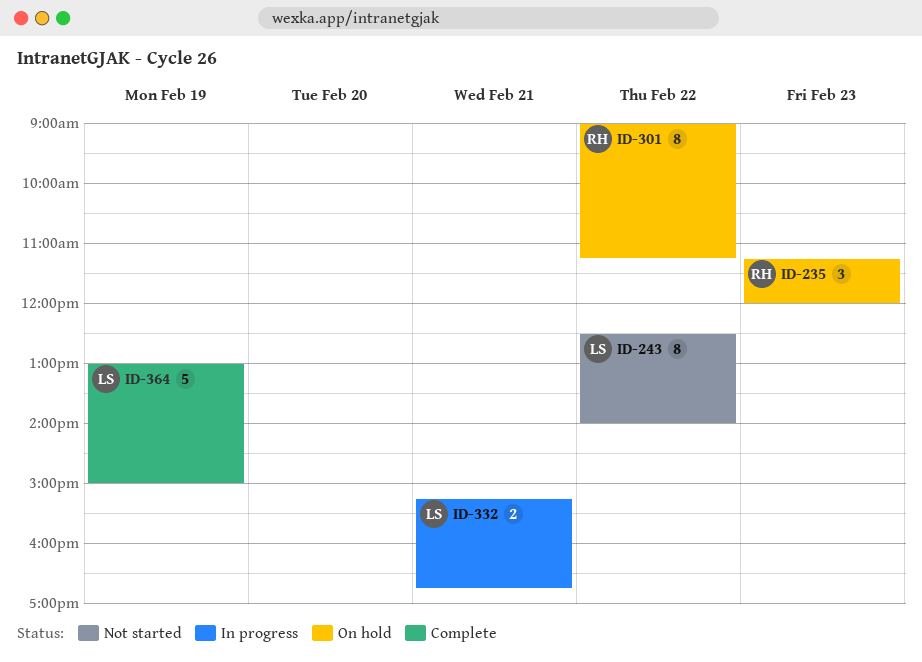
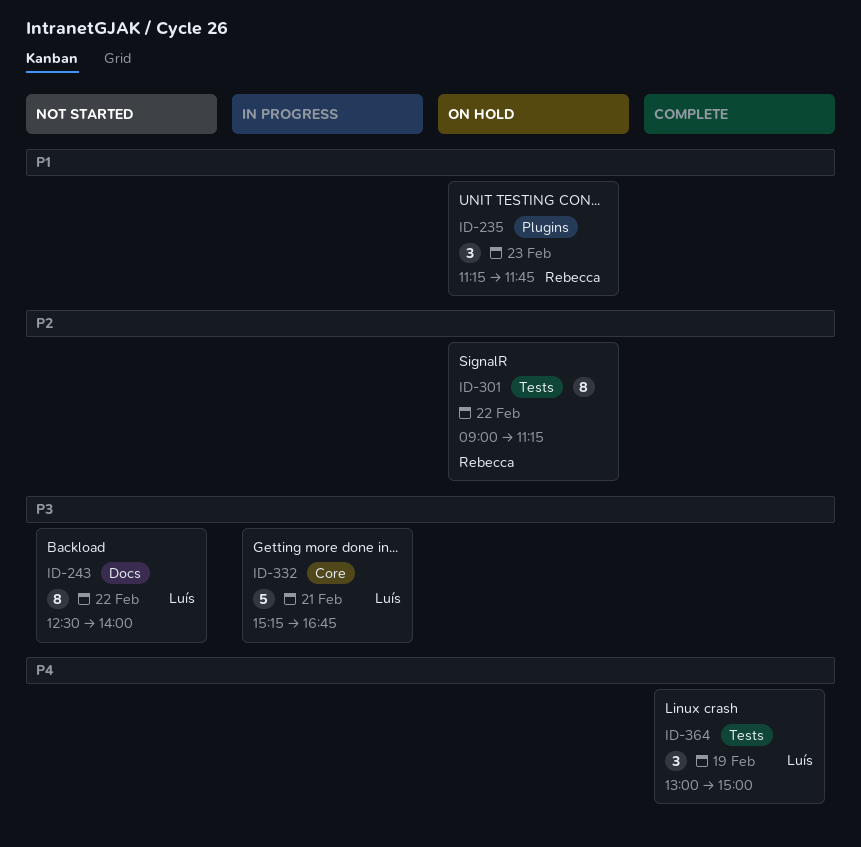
ID-235, ends: 12:00 -> 11:45
ID-332, estimate: 2 -> 5
ID-364, estimate: 5 -> 3

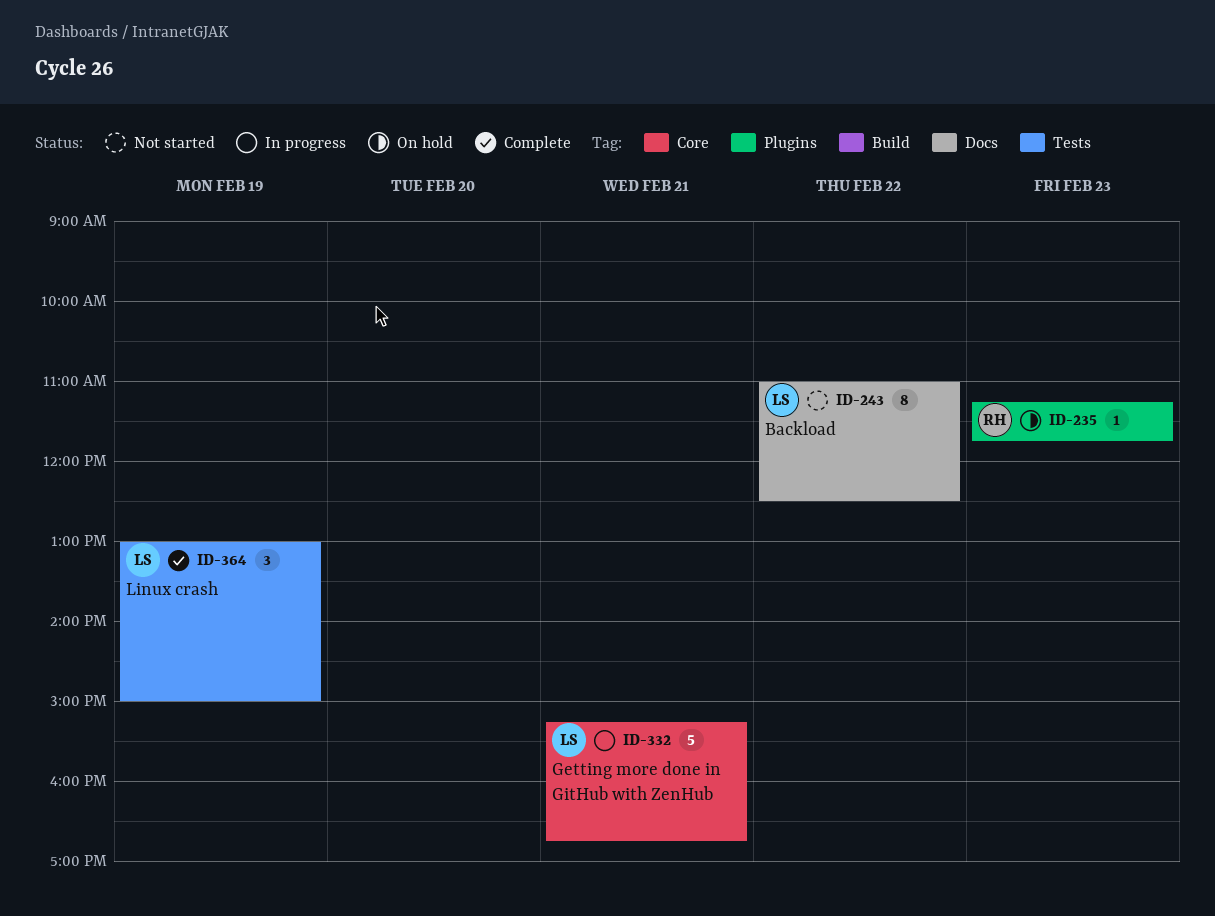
ID-235, estimate: 3 -> 1
ID-243, begins: 12:30 -> 11:00
ID-243, ends: 14:00 -> 12:30
ID-301: present -> none

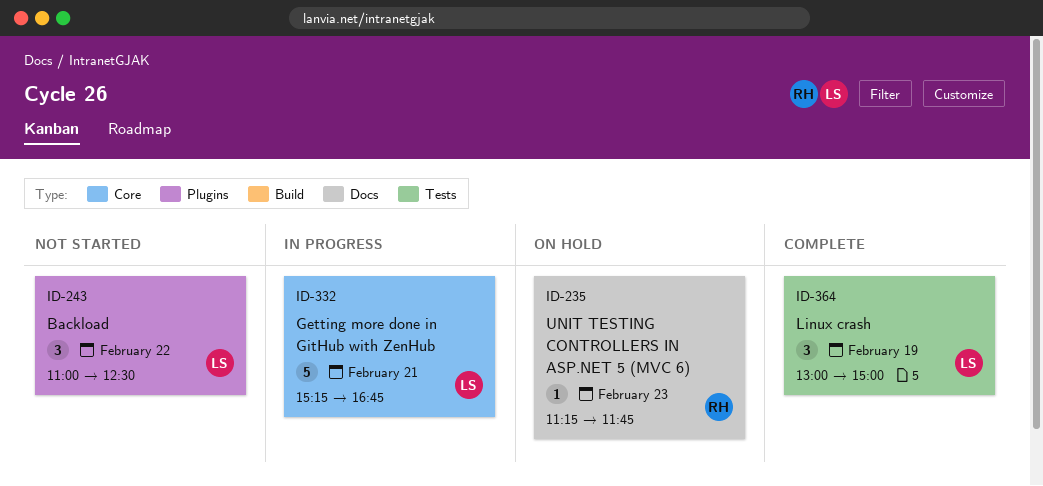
ID-235, label: Plugins -> Docs
ID-243, label: Docs -> Plugins
ID-243, estimate: 8 -> 3

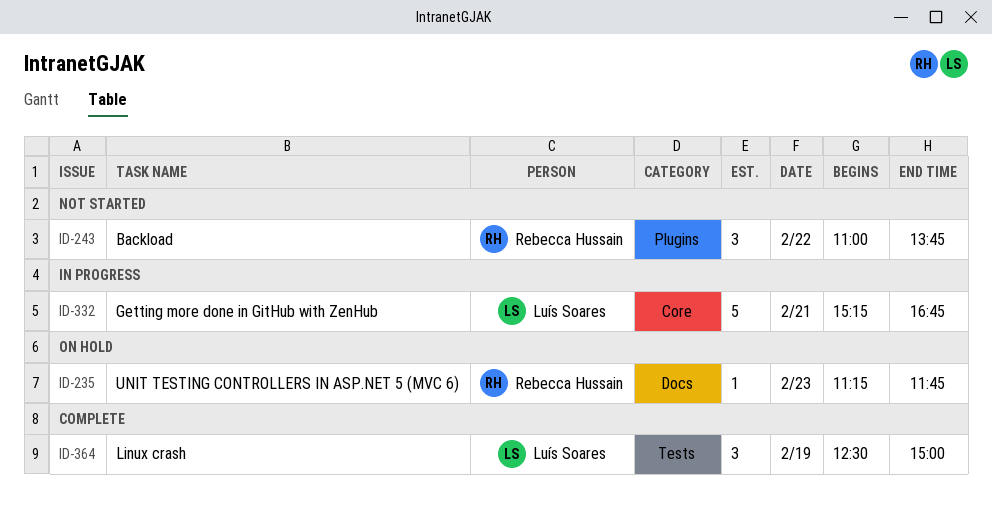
ID-243, owner: Luís Soares -> Rebecca Hussain
ID-243, ends: 12:30 -> 13:45
ID-364, begins: 13:00 -> 12:30

